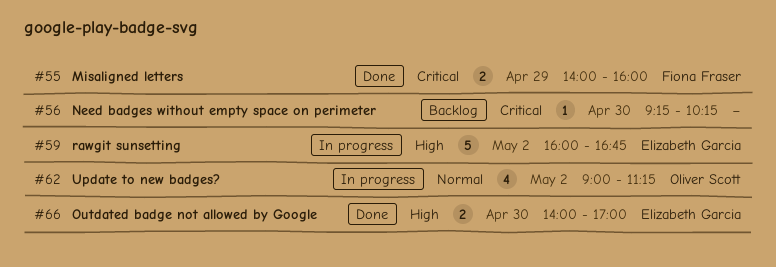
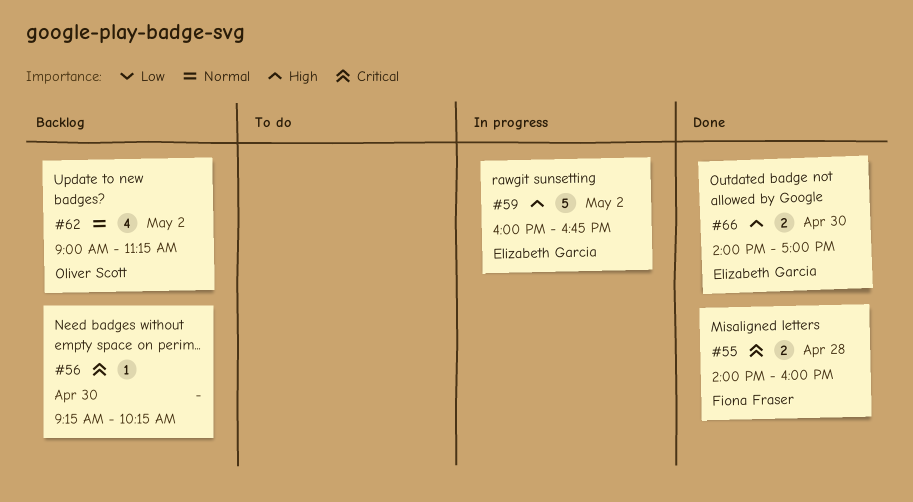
#55, day: Apr 29 -> Apr 28
#62, status: In progress -> Backlog

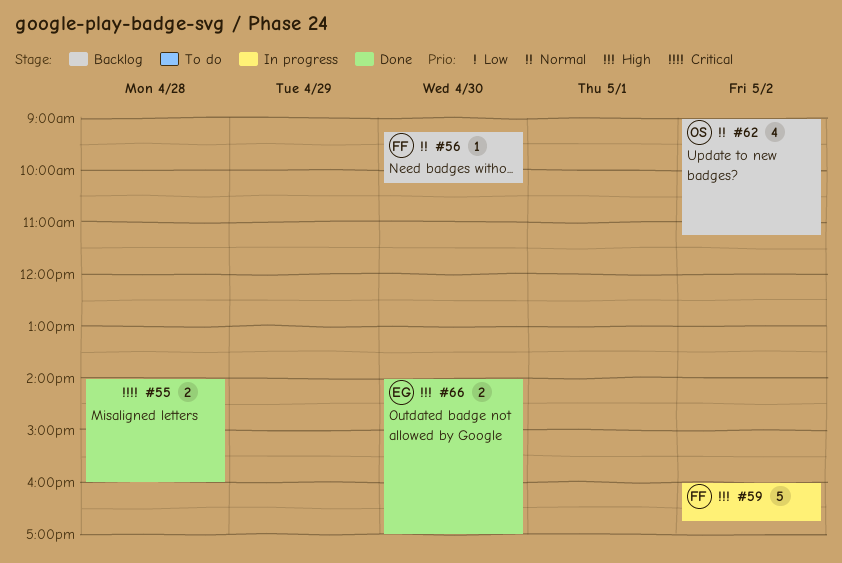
#55, owner: Fiona Fraser -> none
#56, owner: none -> Fiona Fraser
#56, priority: Critical -> Normal
#59, owner: Elizabeth Garcia -> Fiona Fraser

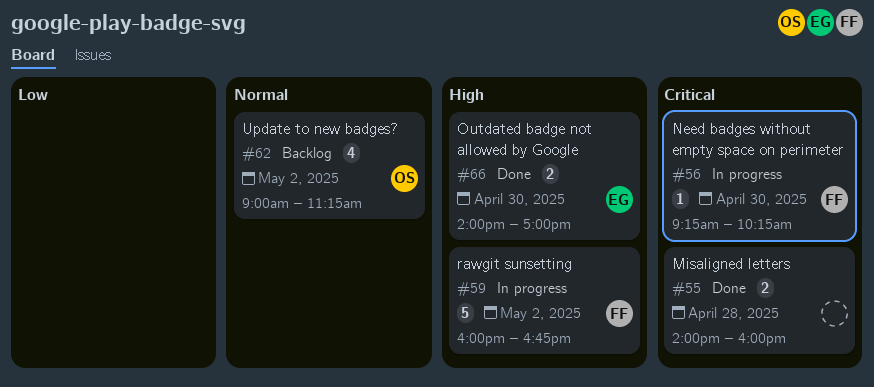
#56, status: Backlog -> In progress
#56, priority: Normal -> Critical

